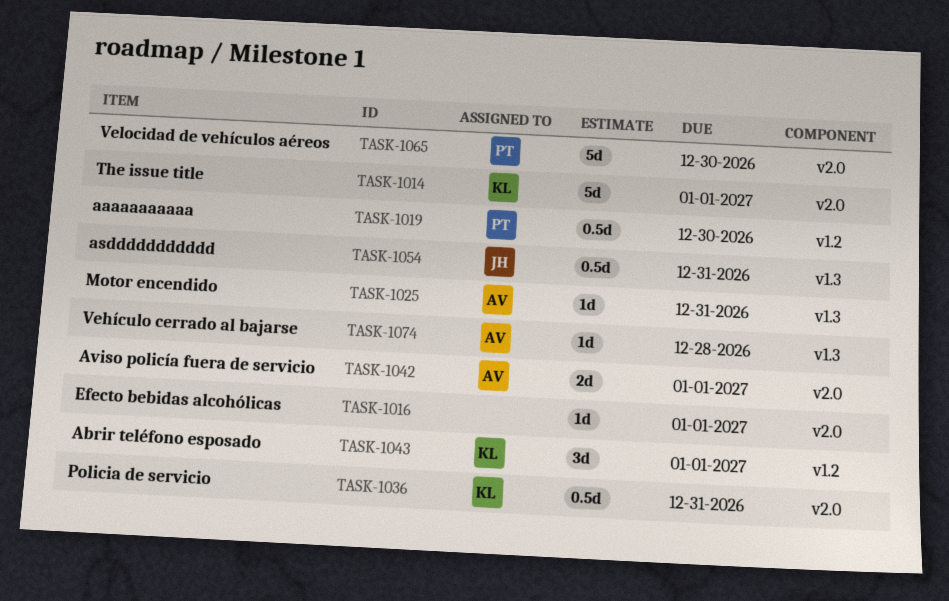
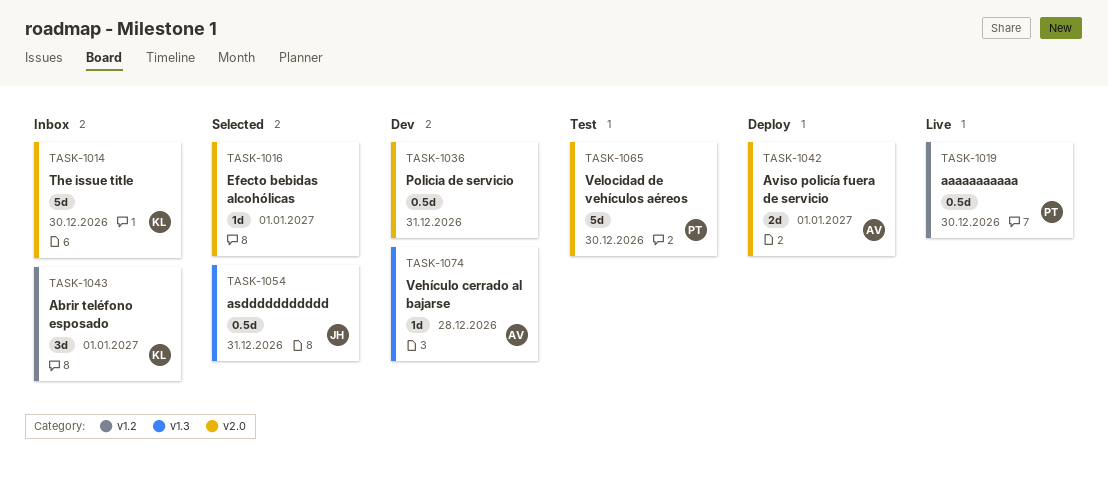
TASK-1014, due: Jan 1 -> Dec 30
TASK-1025: present -> none
TASK-1036, owner: KL -> none

